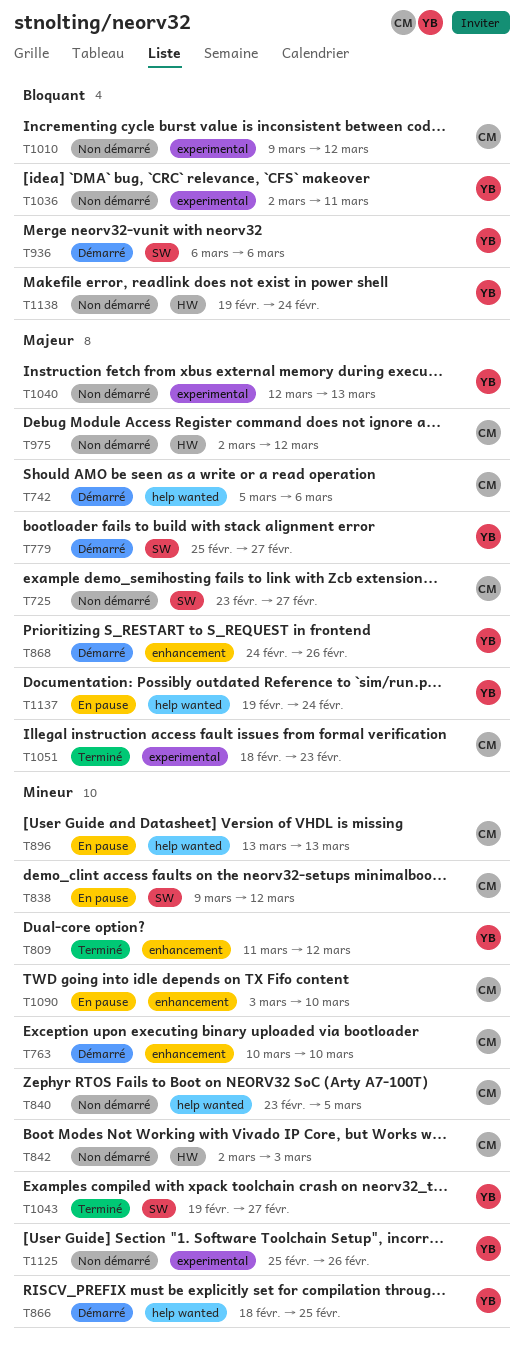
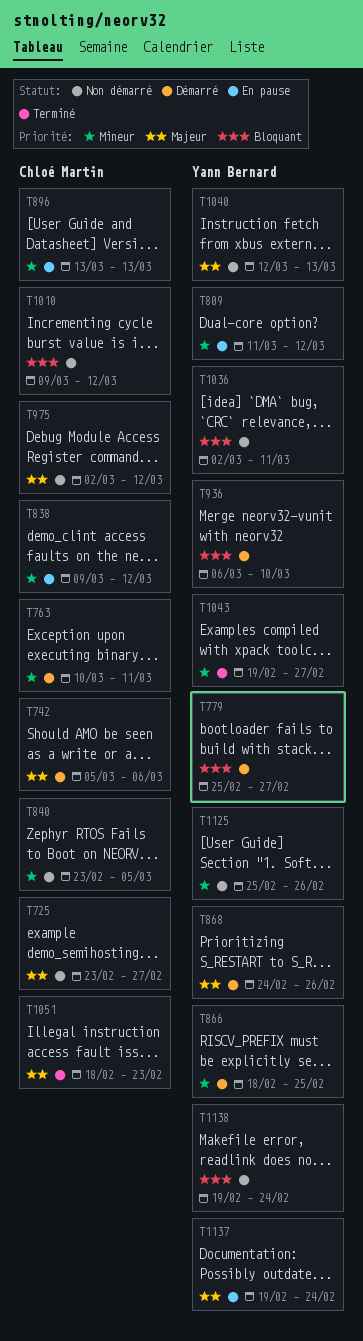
T763, due: Mar 10 -> Mar 11
T779, priority: Majeur -> Bloquant
T809, status: Terminé -> En pause
T842: present -> none
T936, due: Mar 6 -> Mar 10
T1090: present -> none

